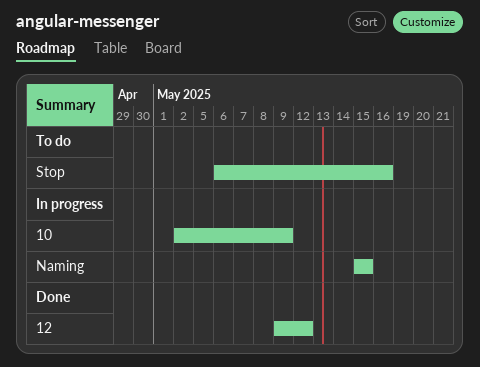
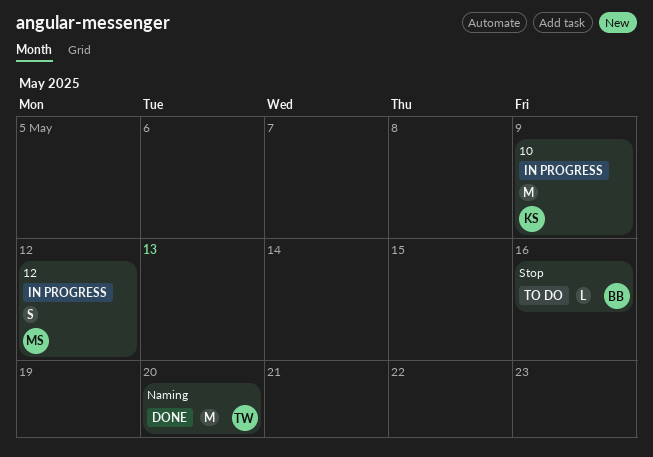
12, status: Done -> In progress
Naming, status: In progress -> Done
Naming, due: May 15 -> May 20

